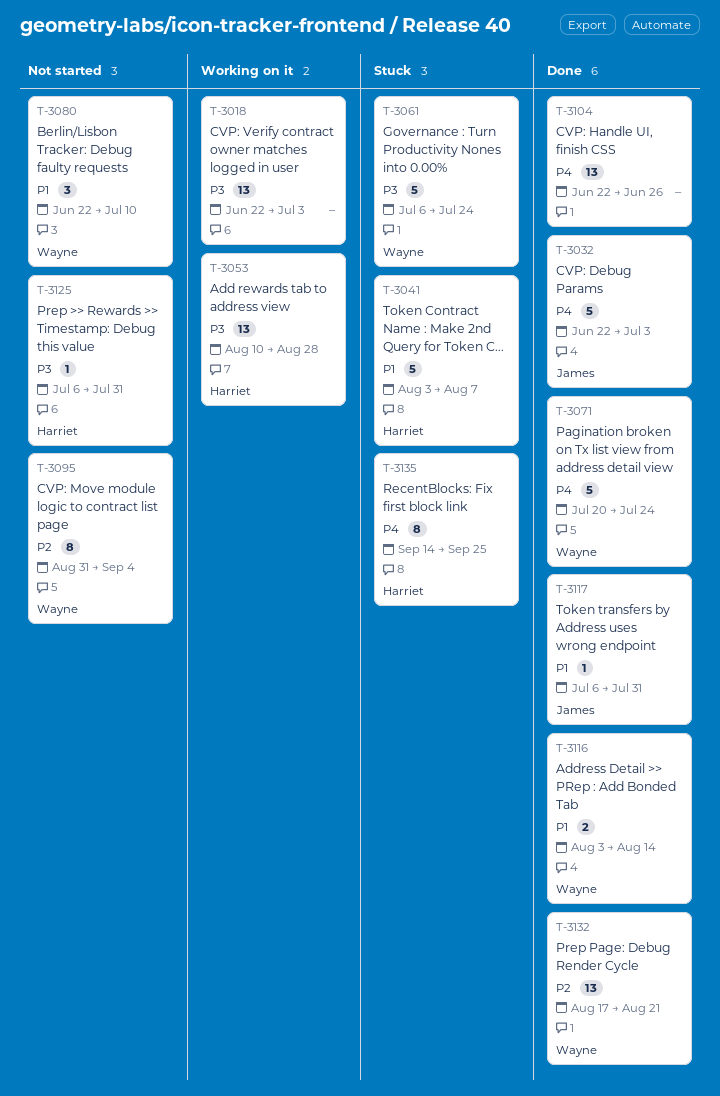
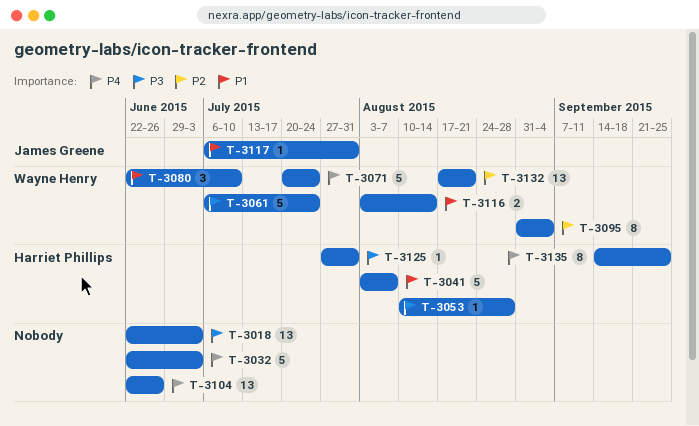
T-3032, owner: James Greene -> none
T-3053, estimate: 13 -> 1
T-3125, start: Jul 6 -> Jul 27

